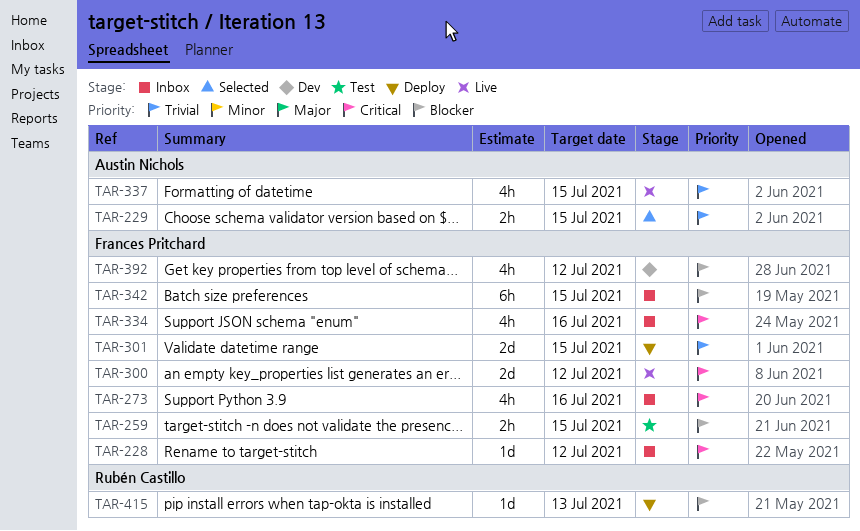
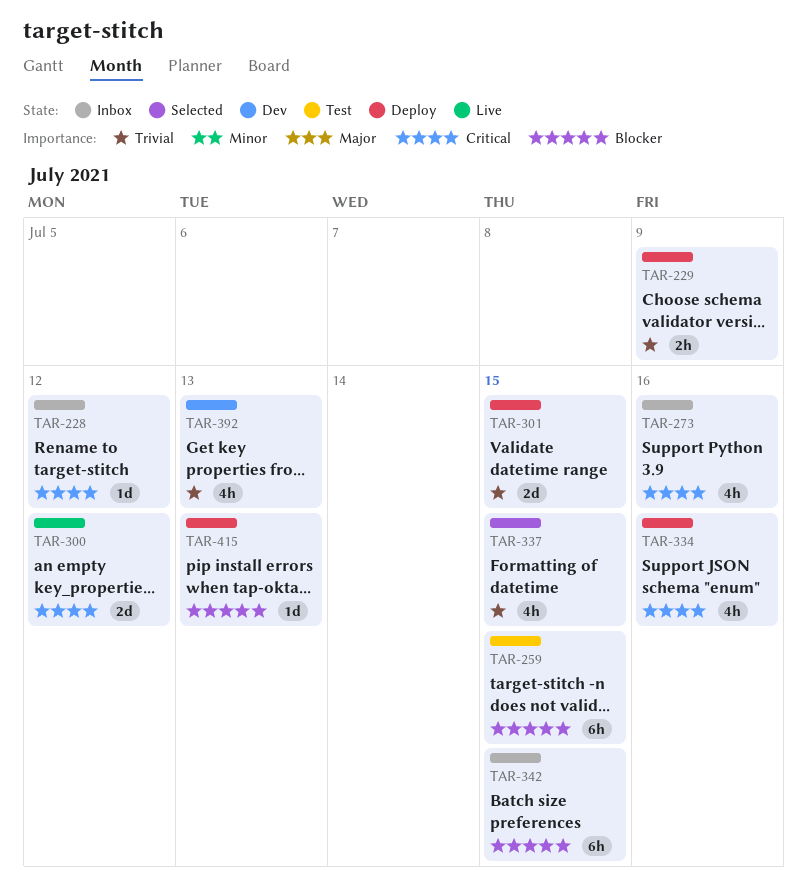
TAR-229, status: Selected -> Deploy
TAR-229, due: Jul 15 -> Jul 9
TAR-259, estimate: 2h -> 6h
TAR-334, status: Inbox -> Deploy
TAR-337, status: Live -> Selected
TAR-392, priority: Blocker -> Trivial
TAR-392, due: Jul 12 -> Jul 13

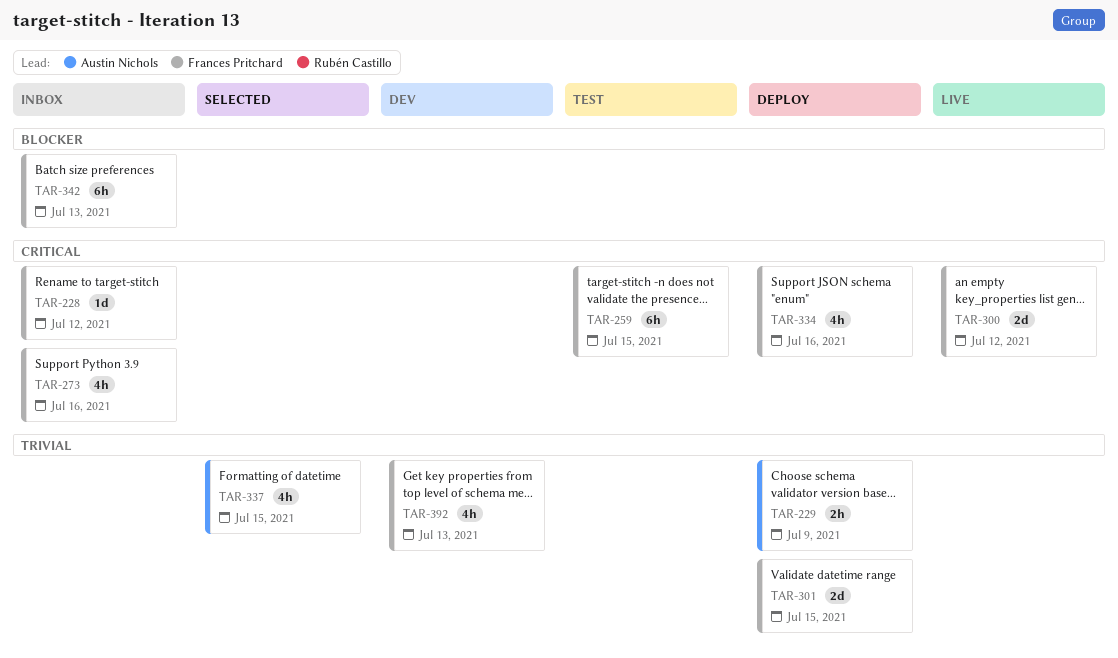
TAR-259, priority: Blocker -> Critical
TAR-342, due: Jul 15 -> Jul 13
TAR-415: present -> none

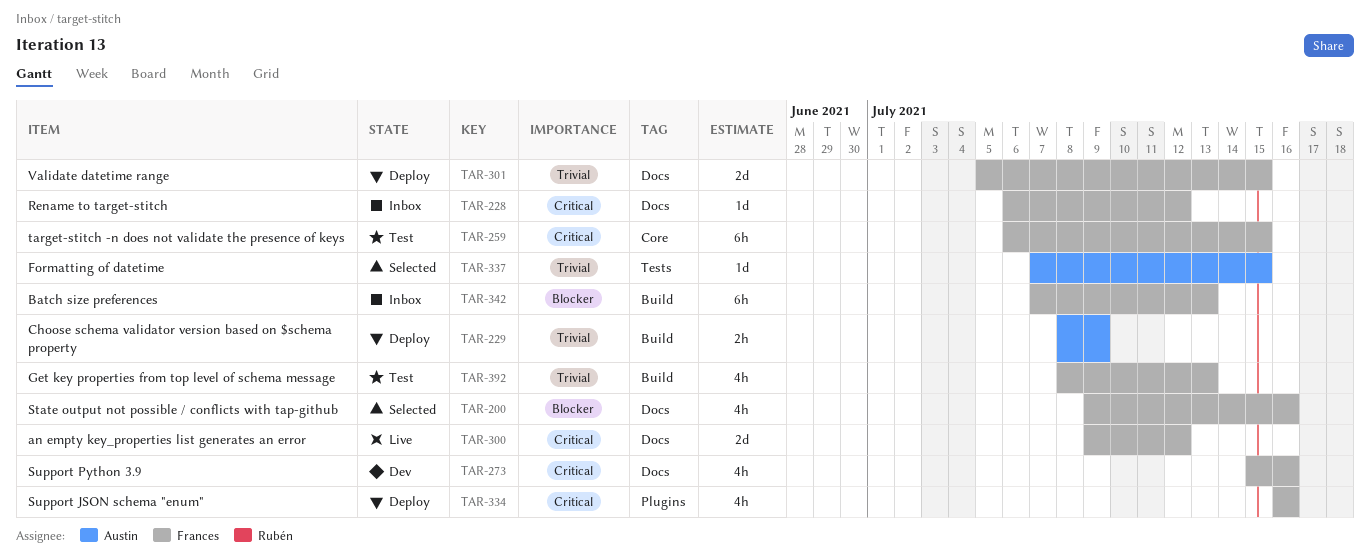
TAR-200: none -> present
TAR-273, status: Inbox -> Dev
TAR-337, estimate: 4h -> 1d
TAR-392, status: Dev -> Test

